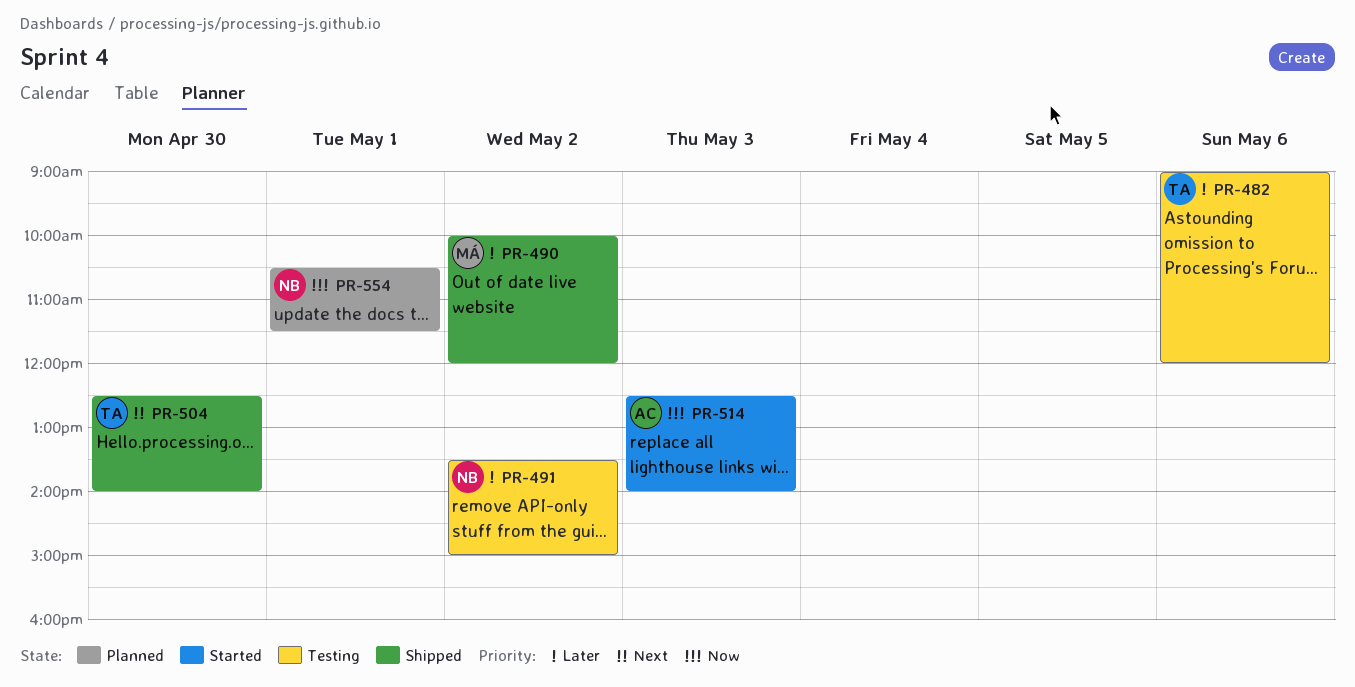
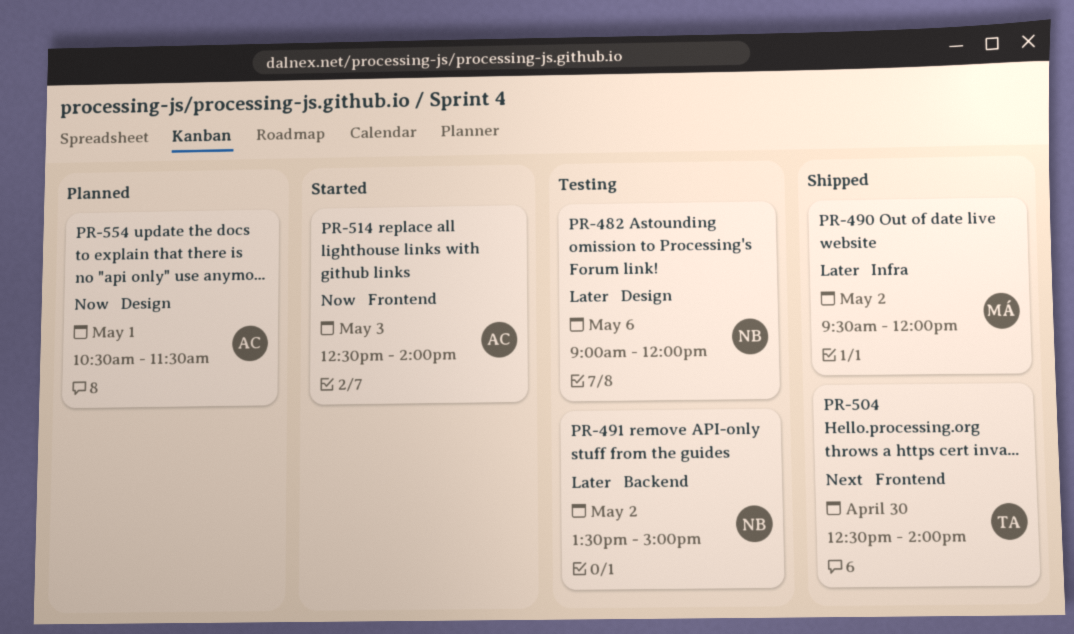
PR-482, owner: TA -> NB
PR-490, begins: 10:00 -> 09:30
PR-554, owner: NB -> AC

